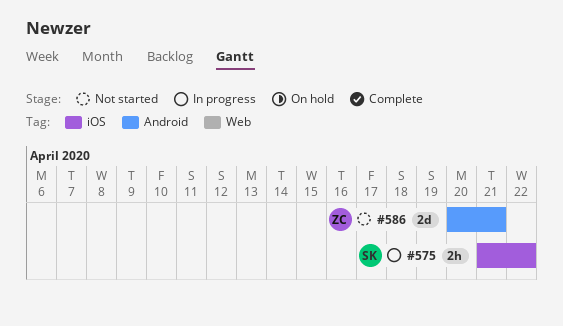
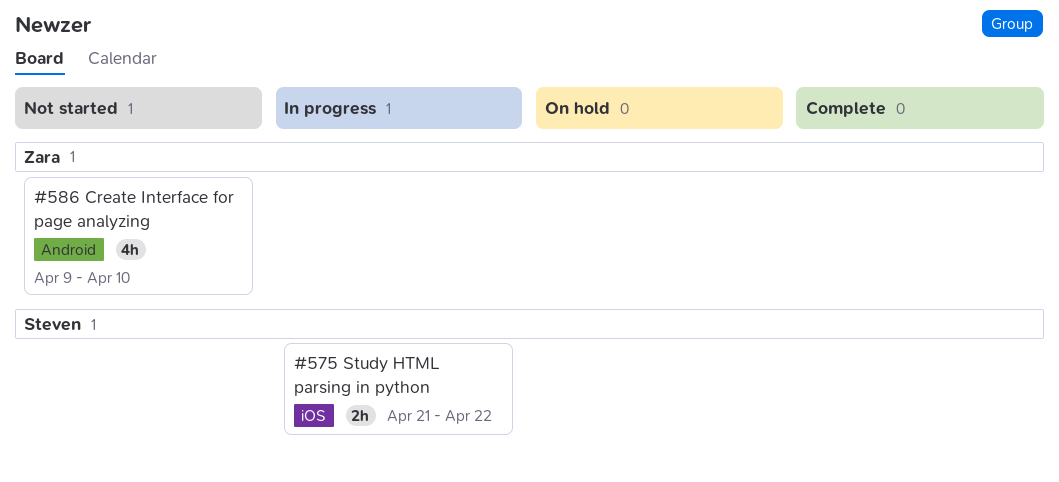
#586, estimate: 2d -> 4h
#586, start: Apr 20 -> Apr 9
#586, due: Apr 21 -> Apr 10

